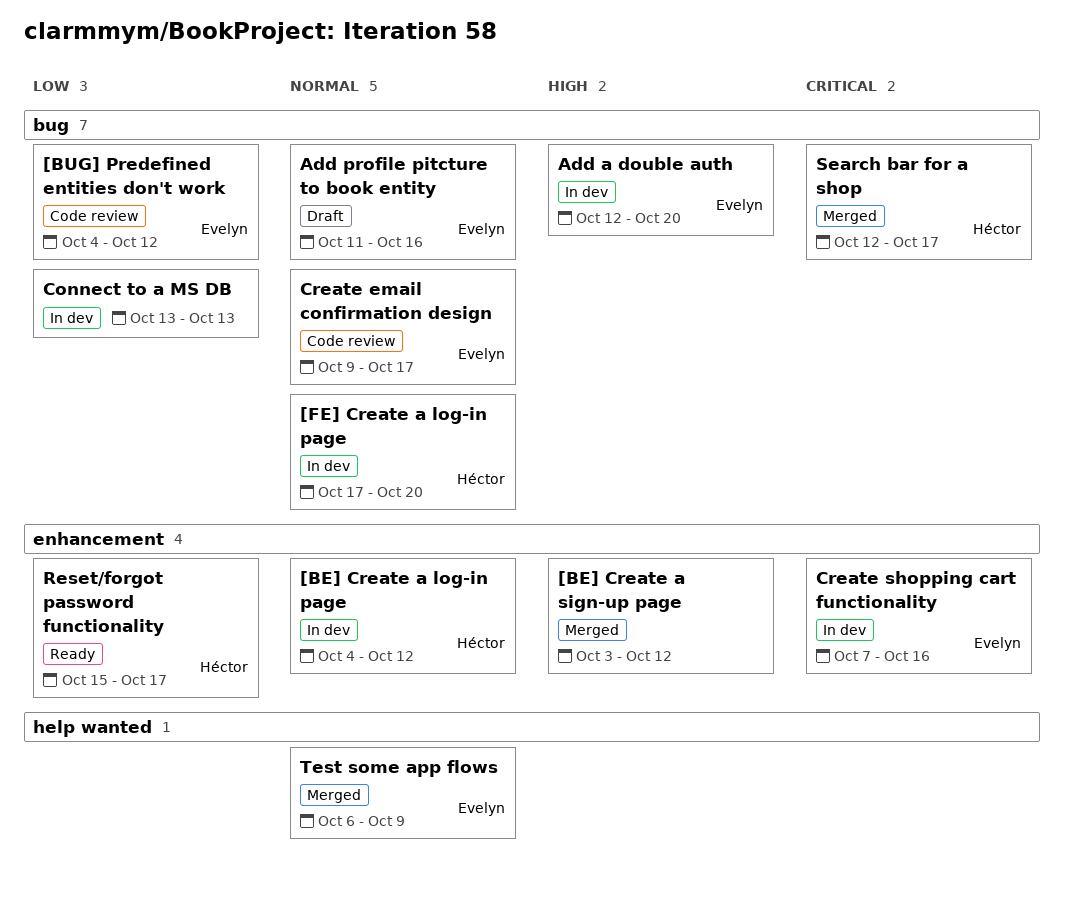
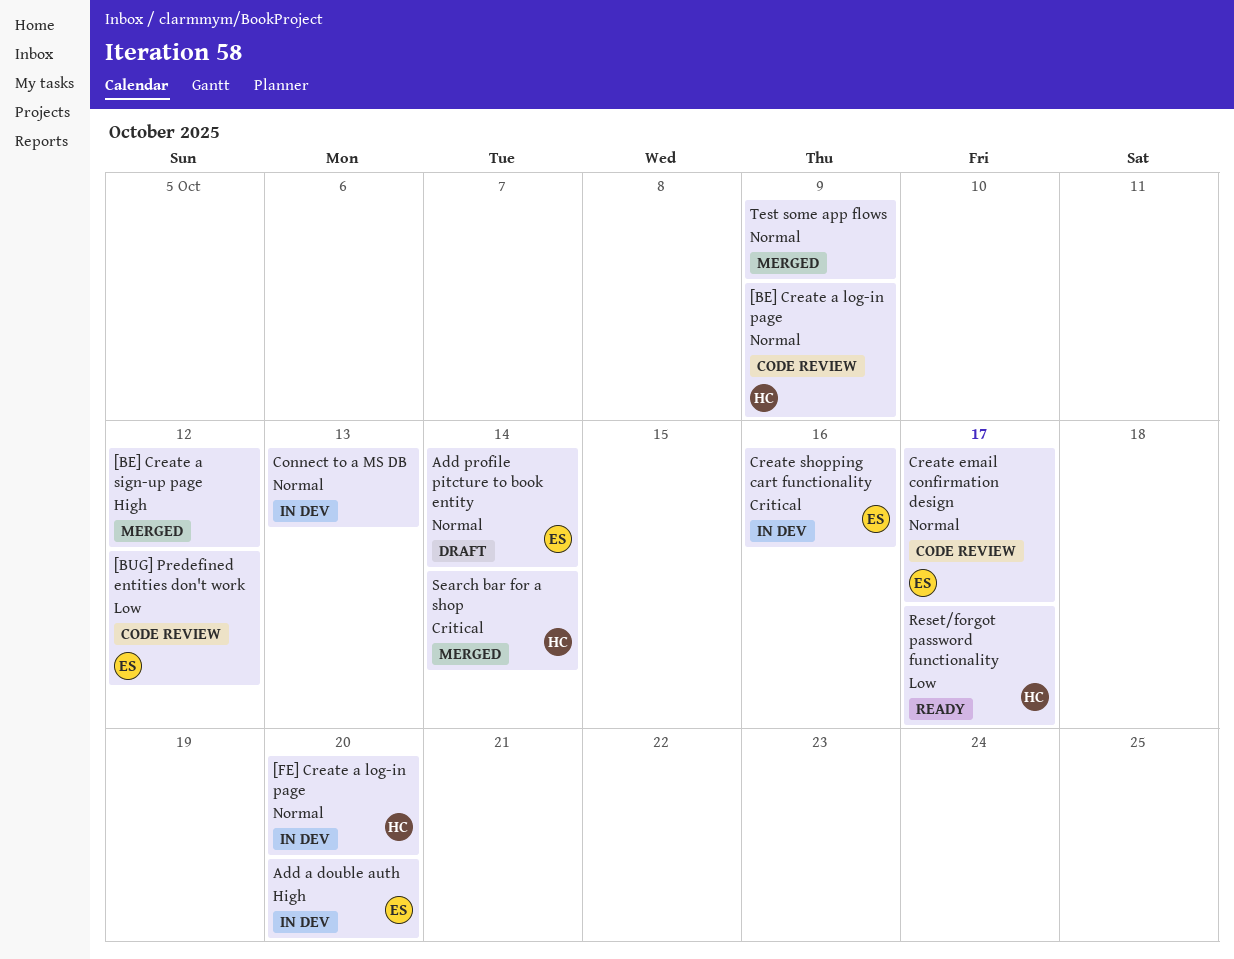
[BE] Create a log-in page, status: In dev -> Code review
[BE] Create a log-in page, due: Oct 12 -> Oct 9
Add profile pitcture to book entity, due: Oct 16 -> Oct 14
Connect to a MS DB, priority: Low -> Normal
Search bar for a shop, due: Oct 17 -> Oct 14
Test some app flows, owner: Evelyn -> none

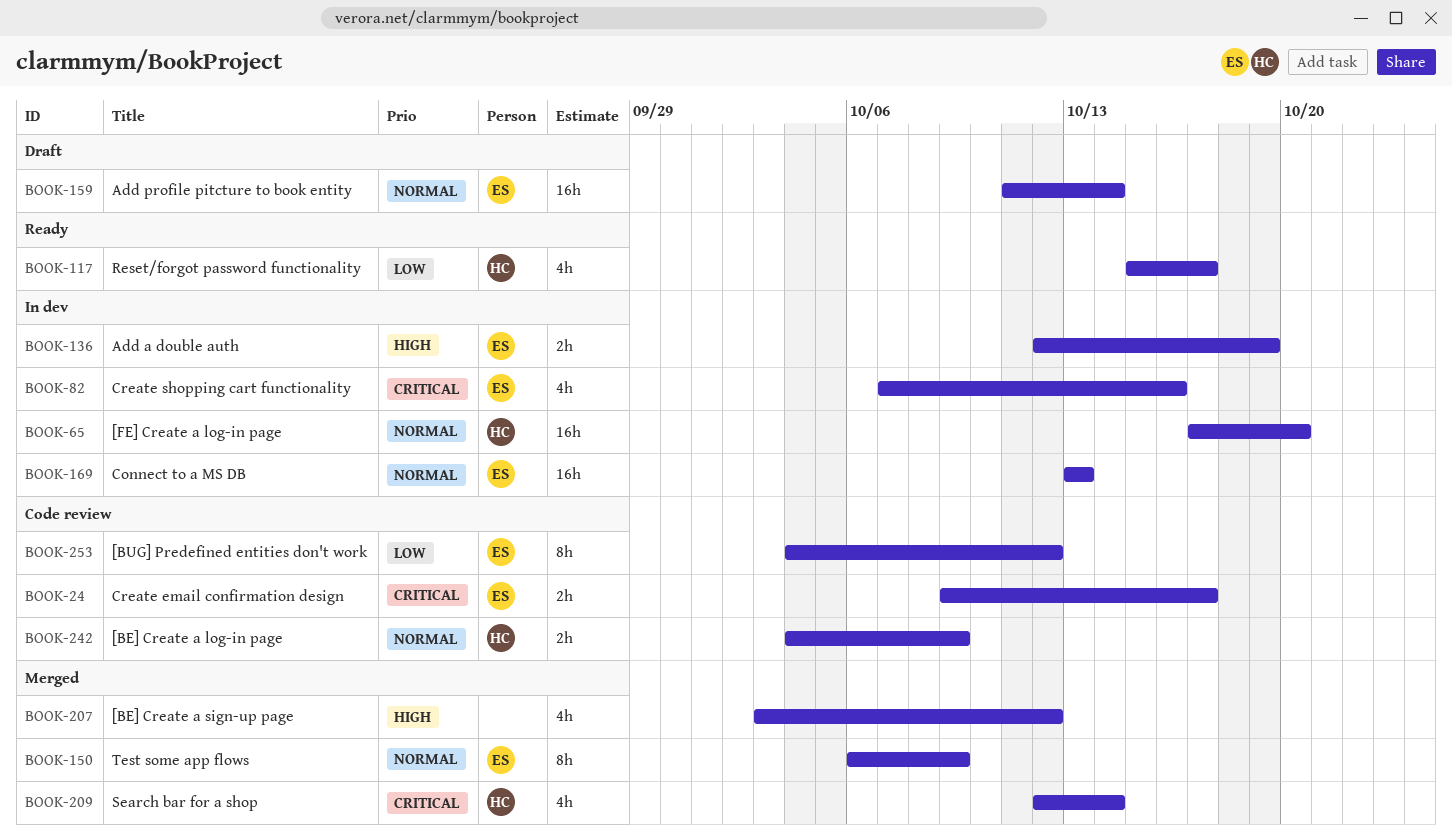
Add a double auth, due: Oct 20 -> Oct 19
Connect to a MS DB, owner: none -> ES
Create email confirmation design, priority: Normal -> Critical
Test some app flows, owner: none -> ES

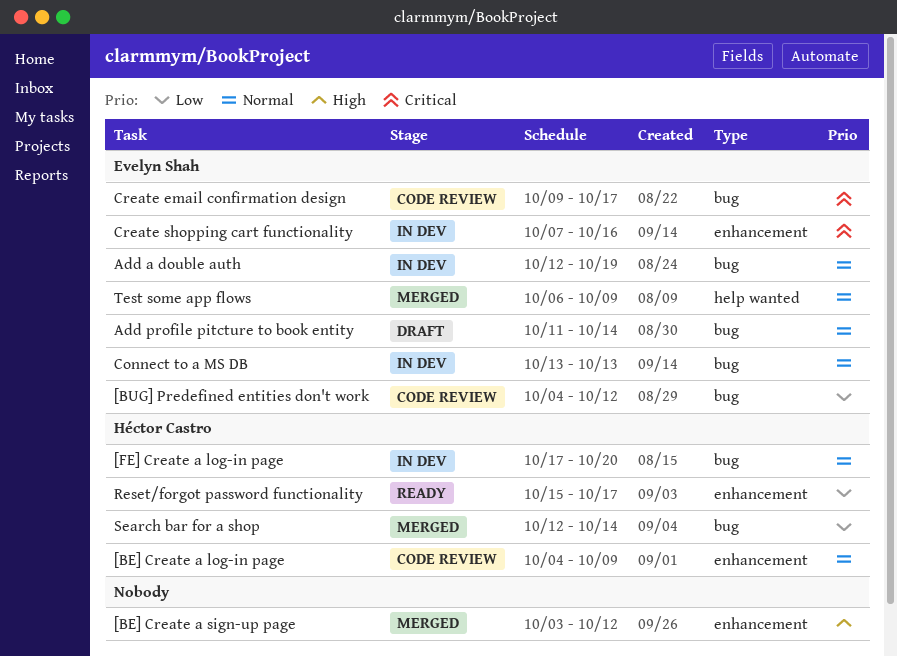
Add a double auth, priority: High -> Normal
Search bar for a shop, priority: Critical -> Low

